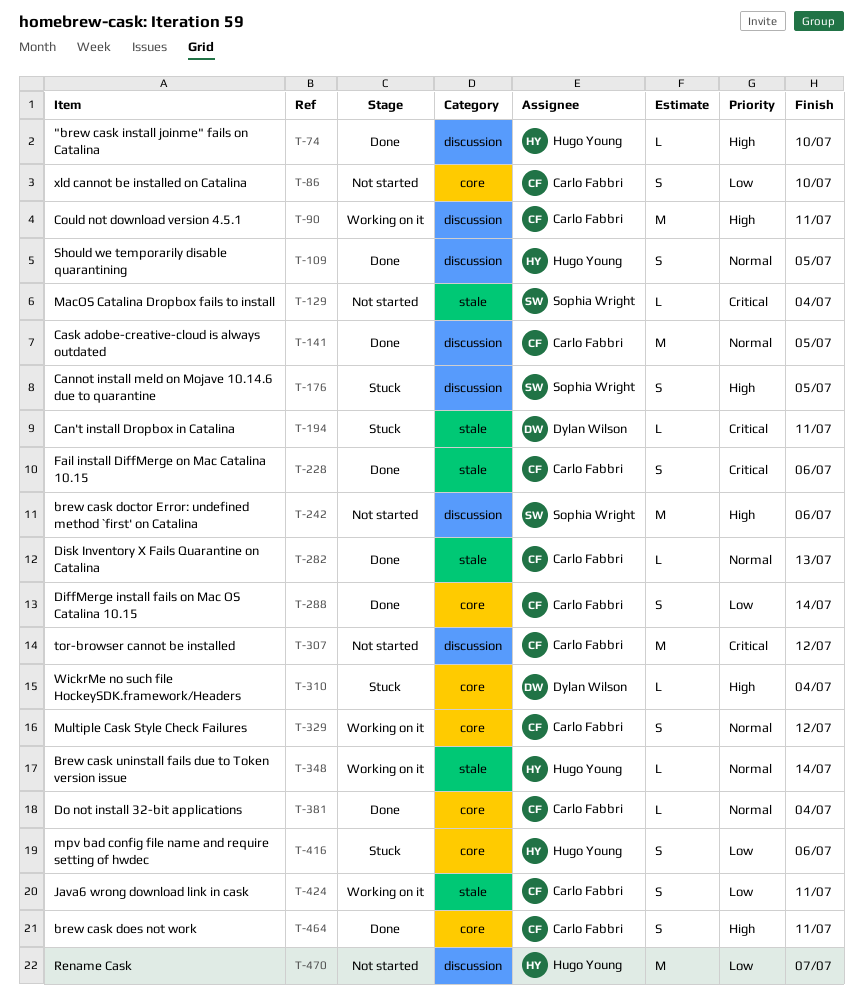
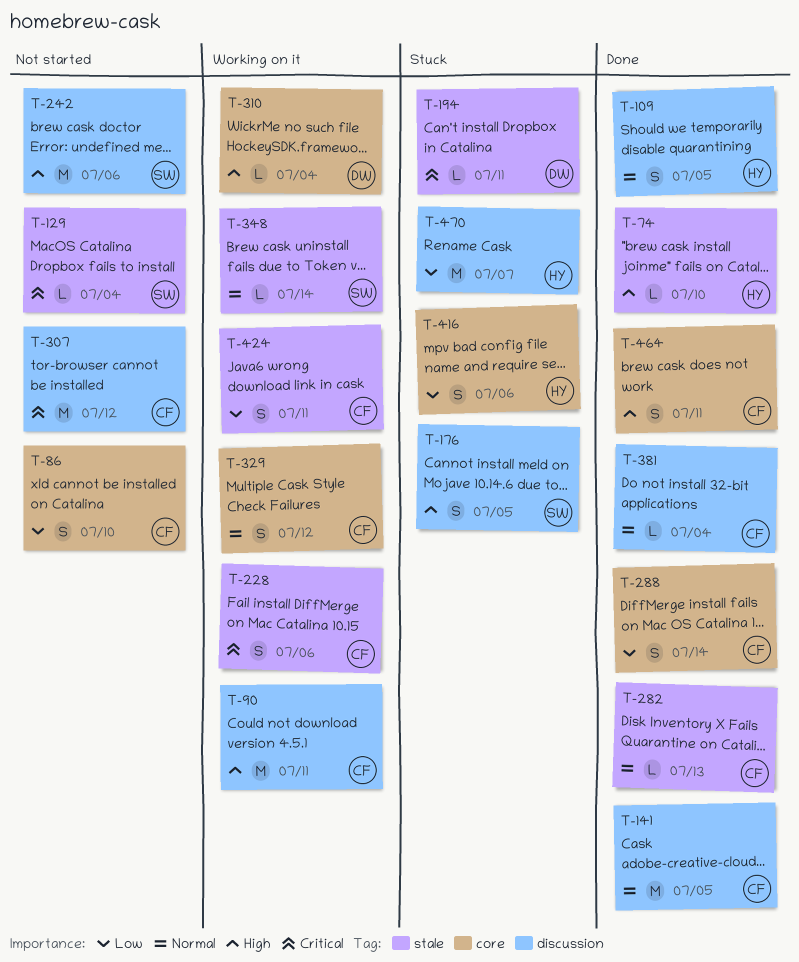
T-74, label: discussion -> stale
T-228, status: Done -> Working on it
T-310, status: Stuck -> Working on it
T-348, owner: Hugo Young -> Sophia Wright
T-381, label: core -> discussion
T-470, status: Not started -> Stuck

